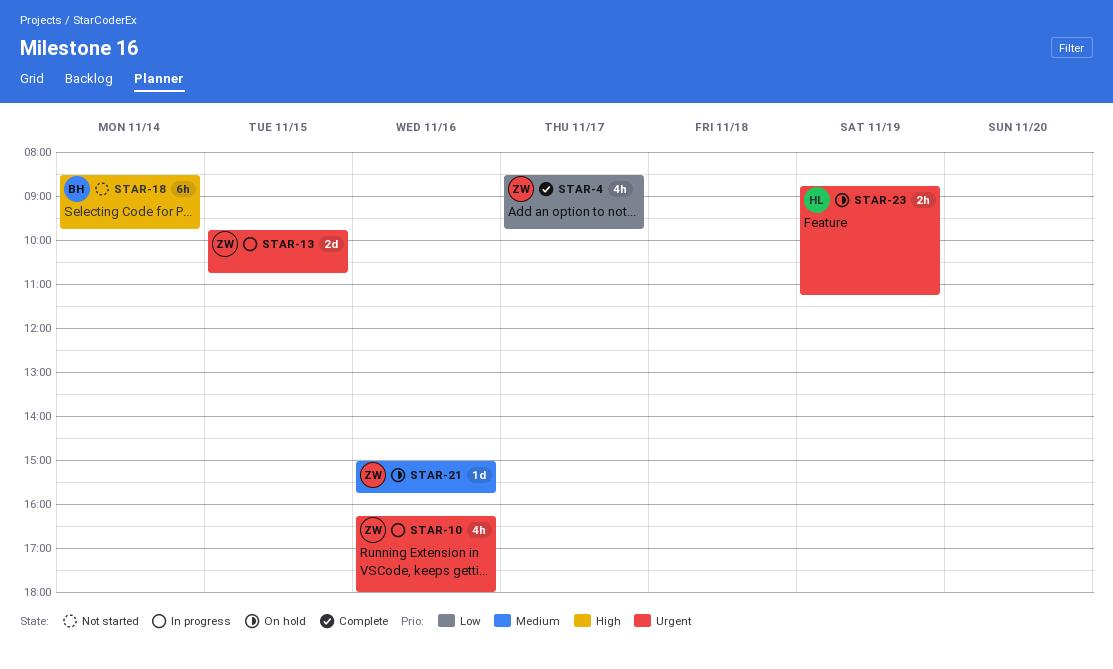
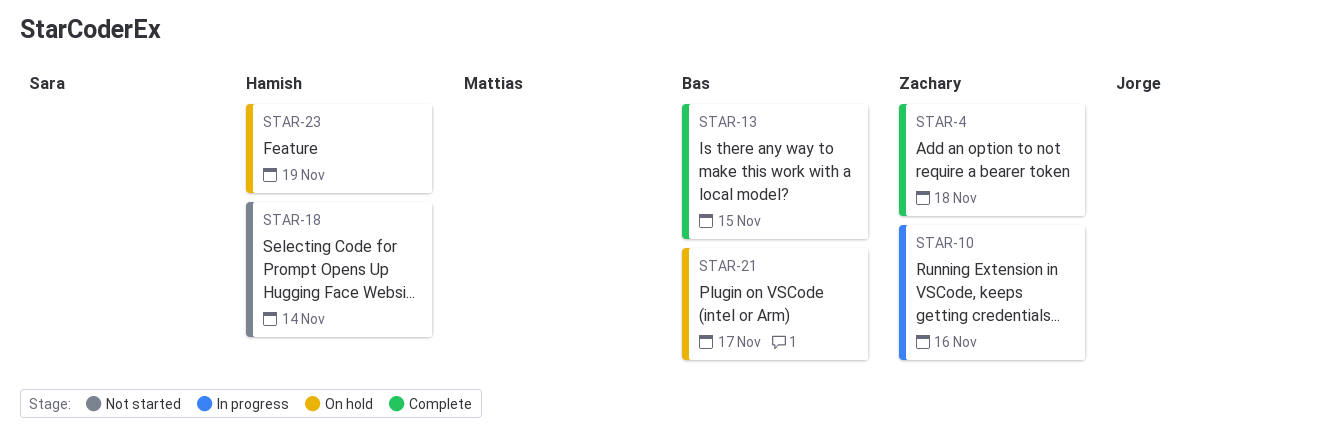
STAR-4, day: Nov 17 -> Nov 18
STAR-13, status: In progress -> Complete
STAR-13, owner: Zachary -> Bas
STAR-18, owner: Bas -> Hamish
STAR-21, owner: Zachary -> Bas
STAR-21, day: Nov 16 -> Nov 17

